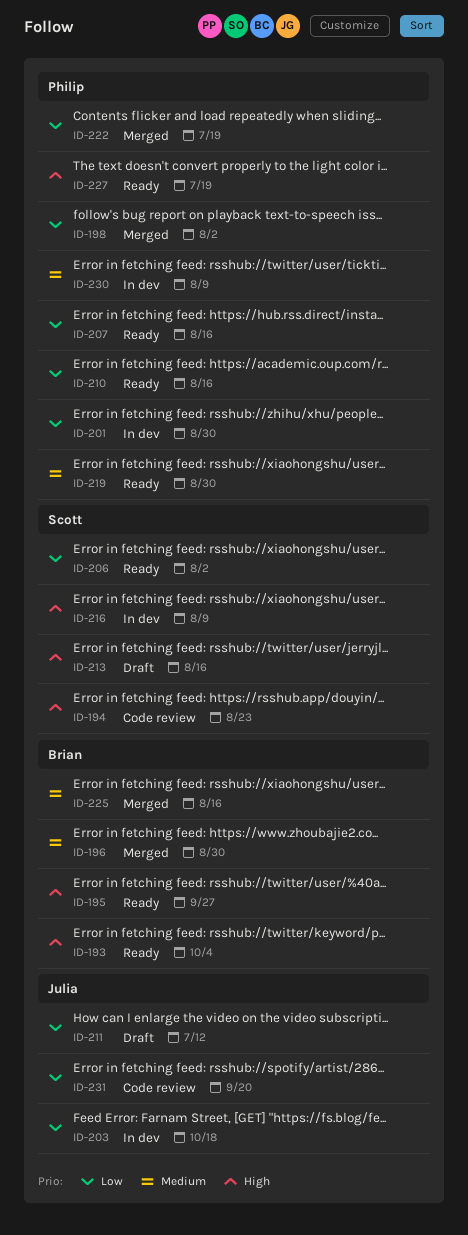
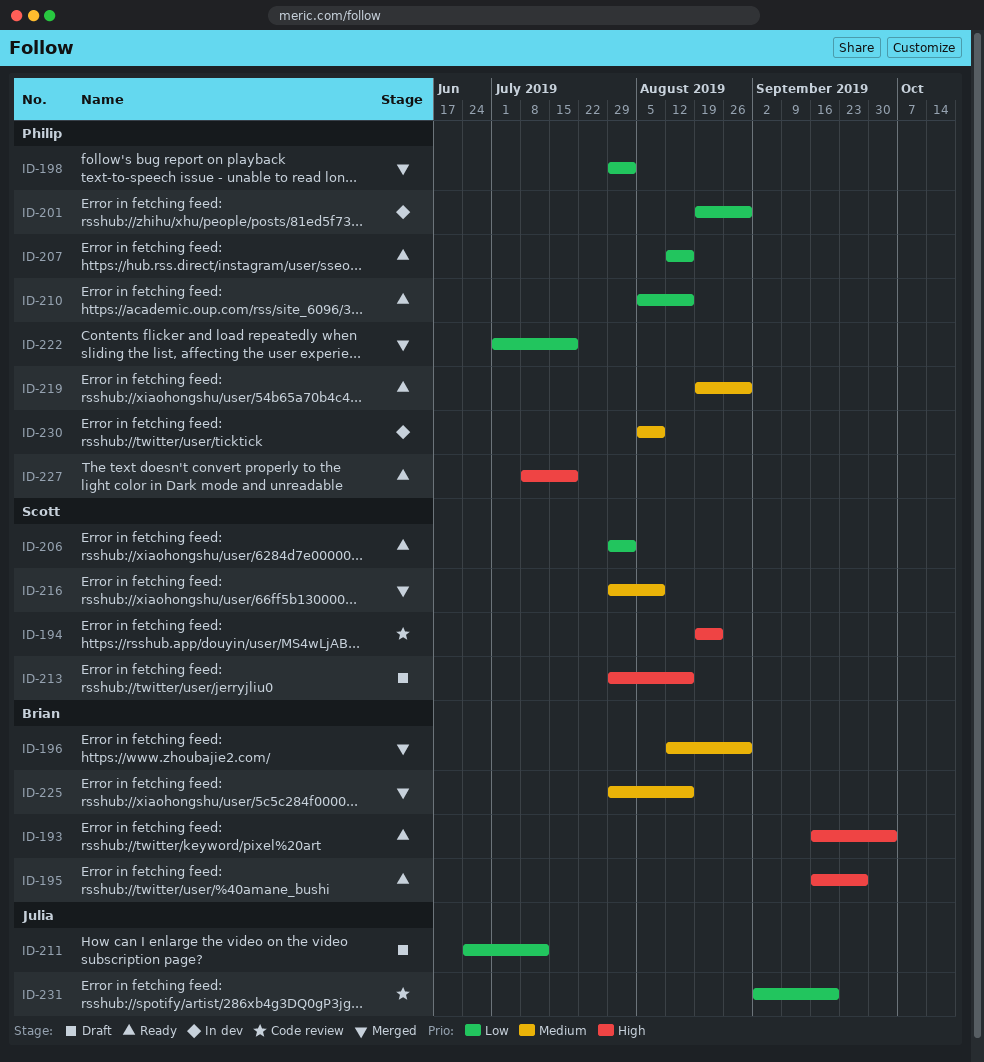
ID-203: present -> none
ID-216, status: In dev -> Merged
ID-216, priority: High -> Medium

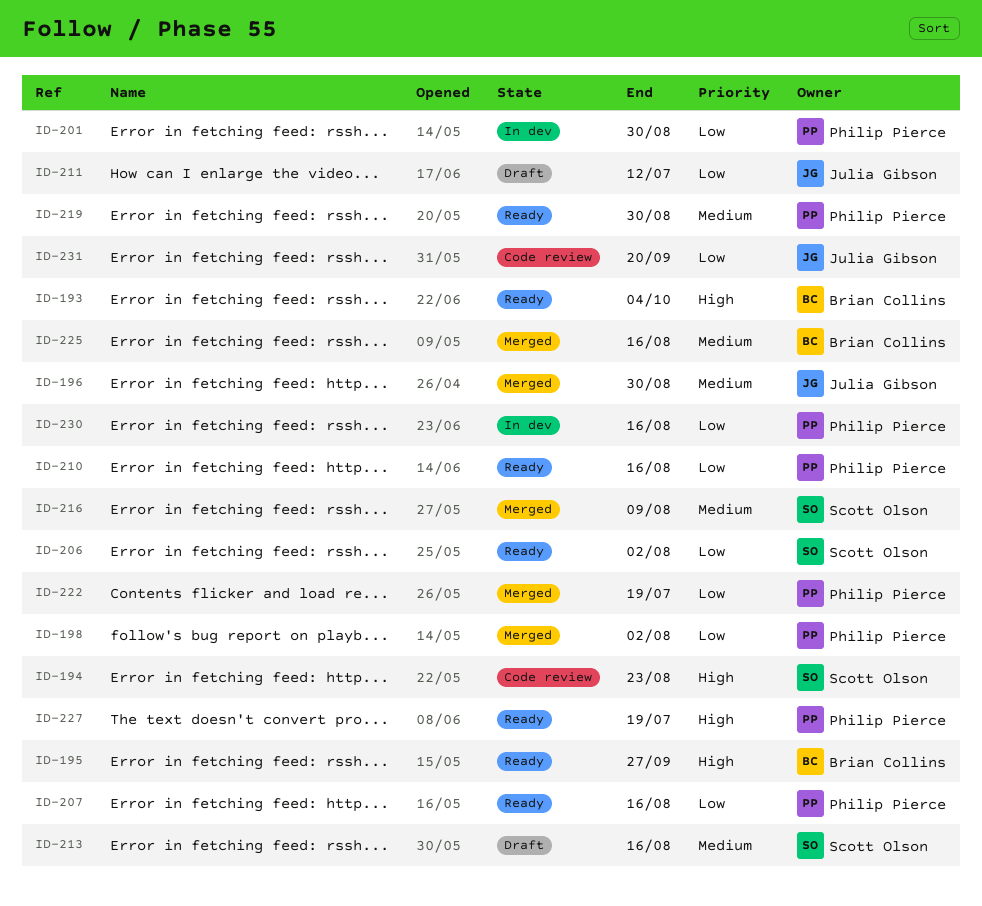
ID-196, owner: Brian Collins -> Julia Gibson
ID-213, priority: High -> Medium
ID-230, priority: Medium -> Low
ID-230, due: Aug 9 -> Aug 16

